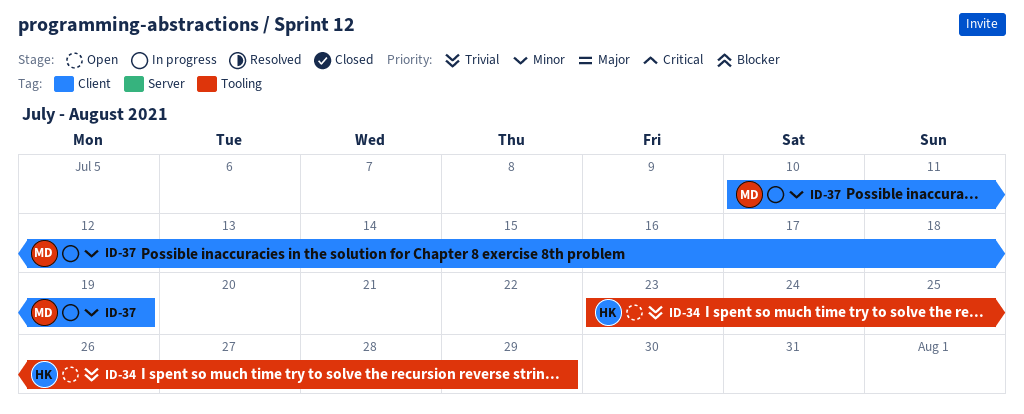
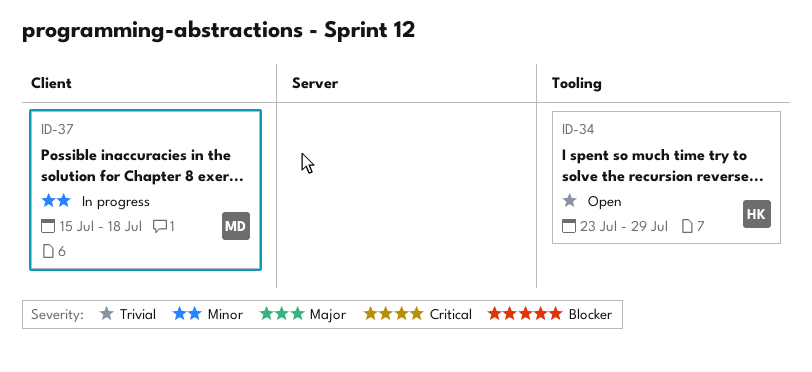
ID-37, start: Jul 10 -> Jul 15
ID-37, due: Jul 19 -> Jul 18

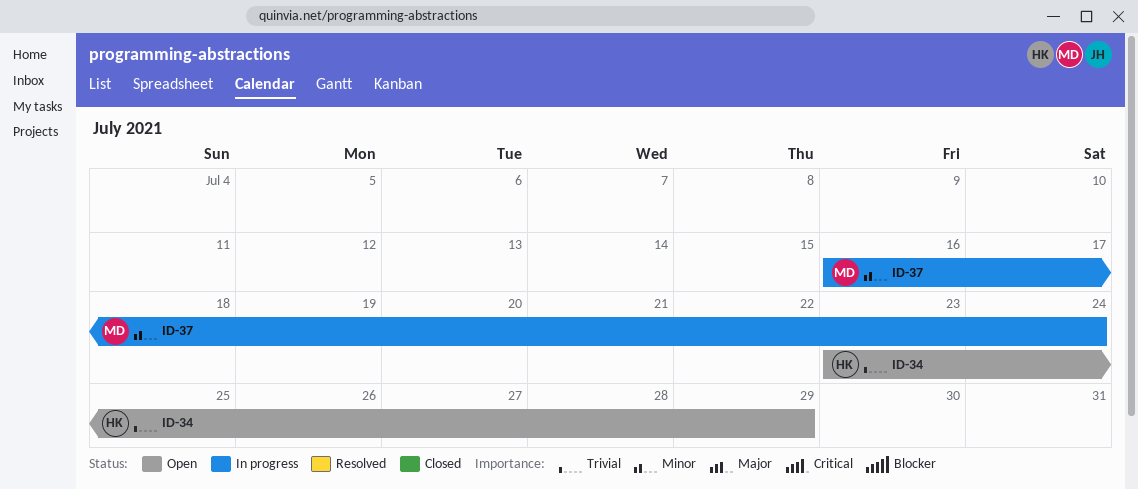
ID-37, start: Jul 15 -> Jul 16
ID-37, due: Jul 18 -> Jul 24

